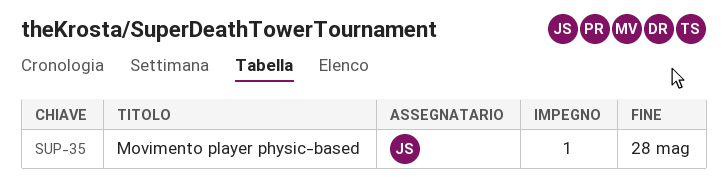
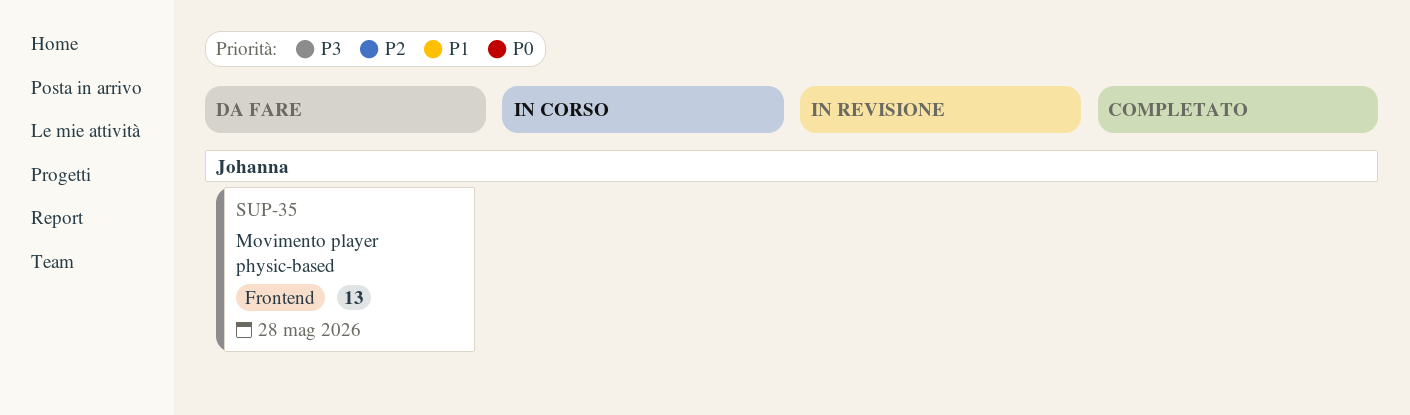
SUP-35, estimate: 1 -> 13

